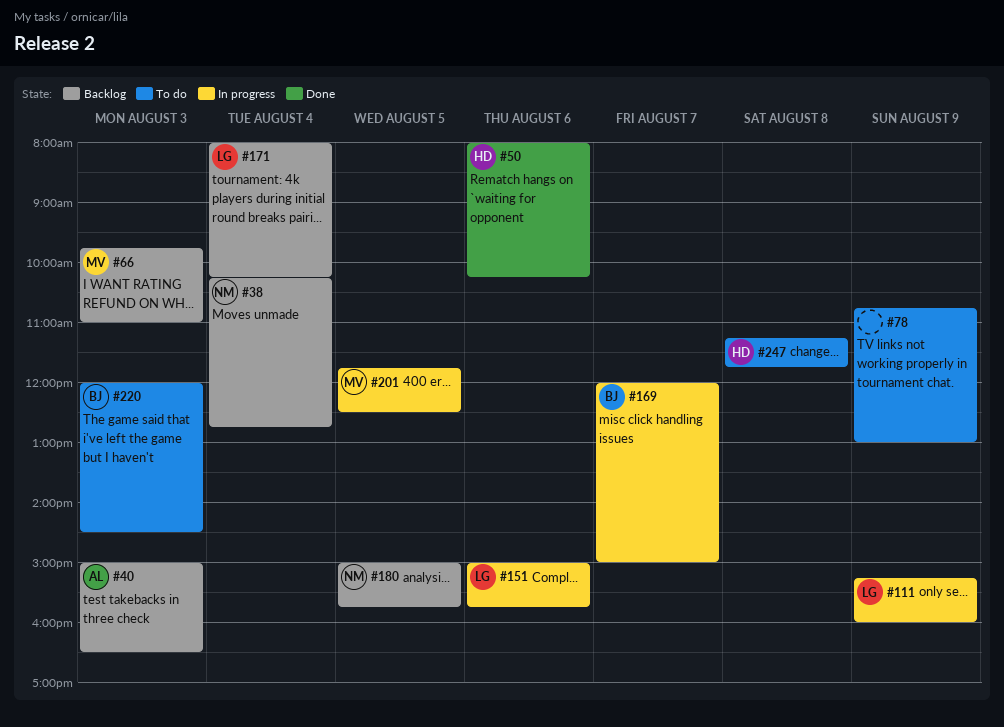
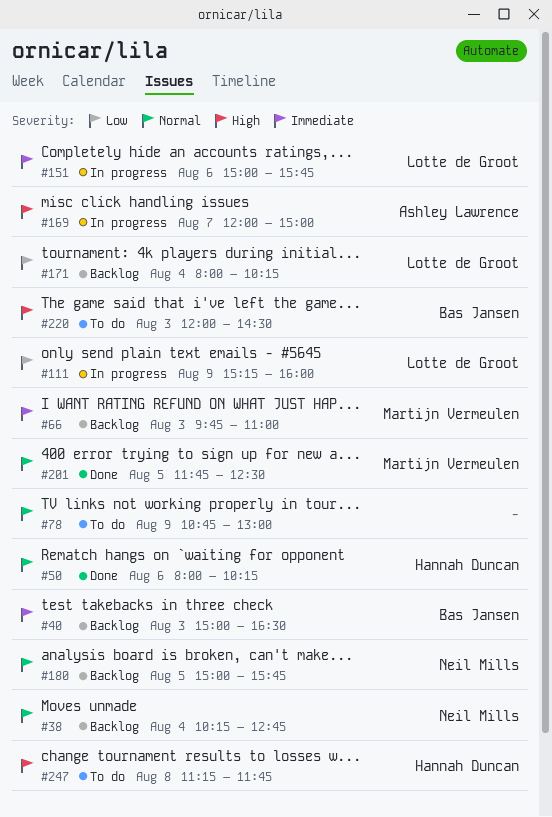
#40, owner: Ashley Lawrence -> Bas Jansen
#169, owner: Bas Jansen -> Ashley Lawrence
#201, status: In progress -> Done

